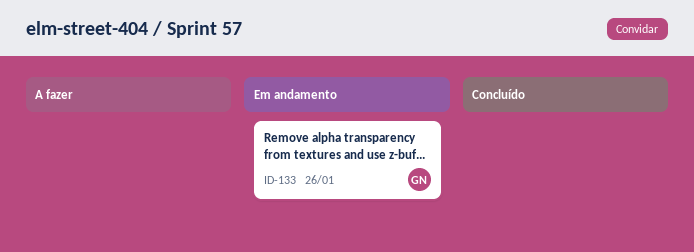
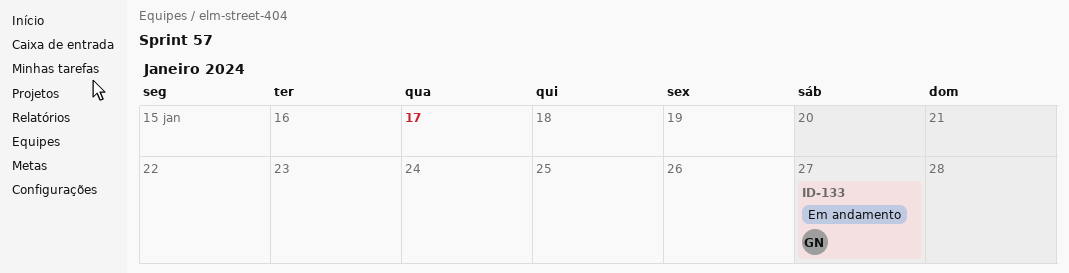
ID-133, due: Jan 26 -> Jan 27

